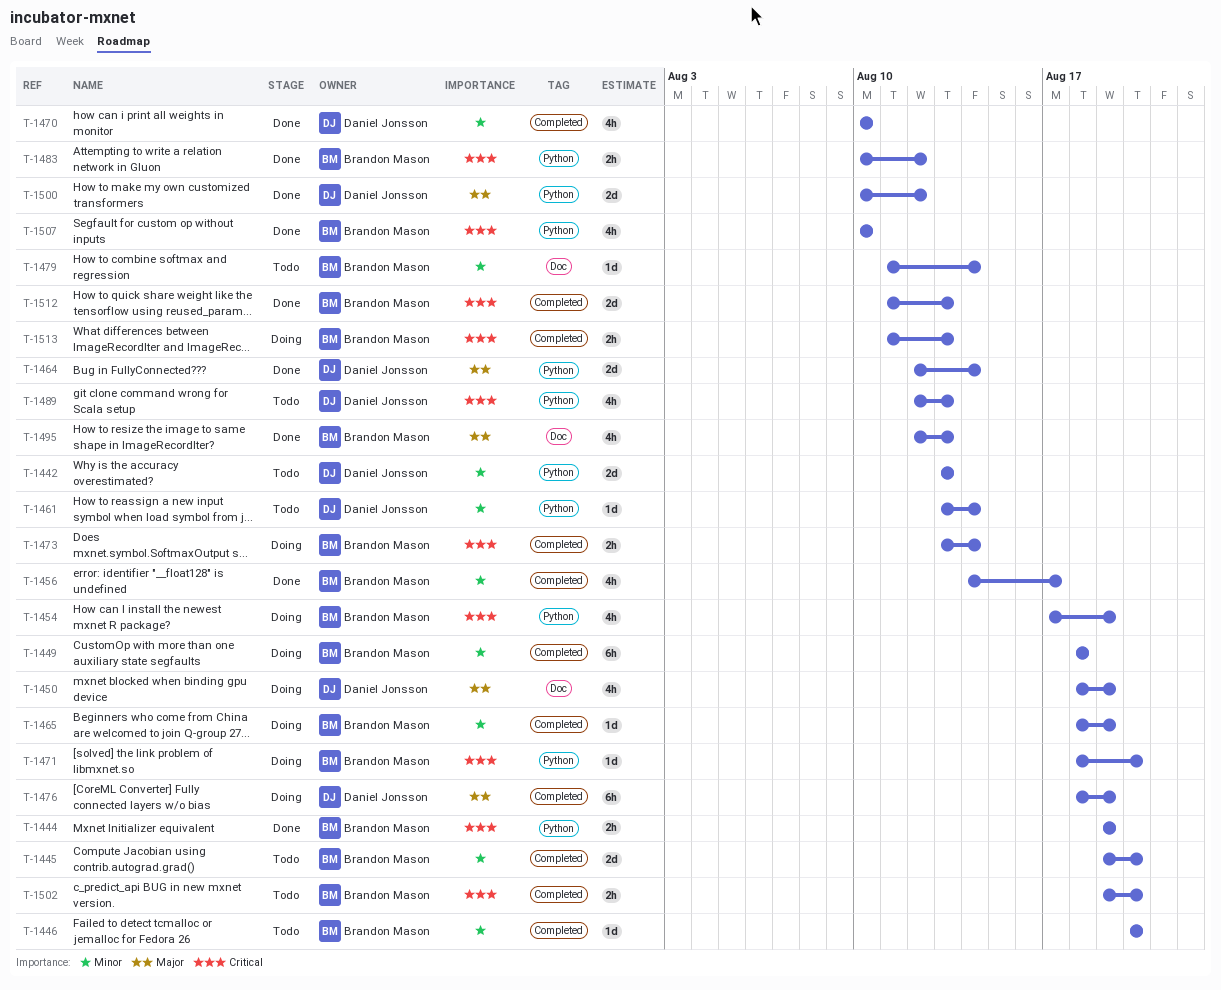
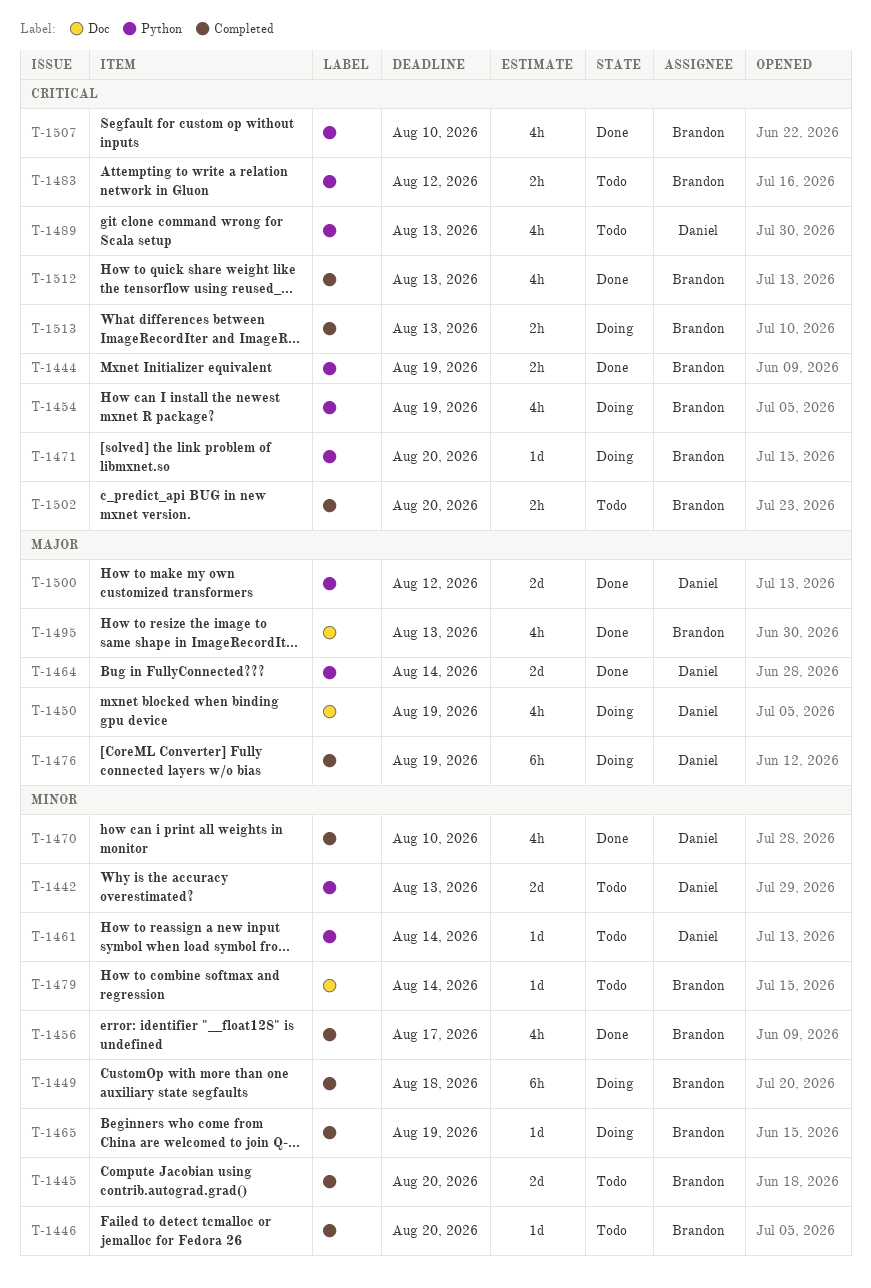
T-1473: present -> none
T-1483, status: Done -> Todo
T-1512, estimate: 2d -> 4h

